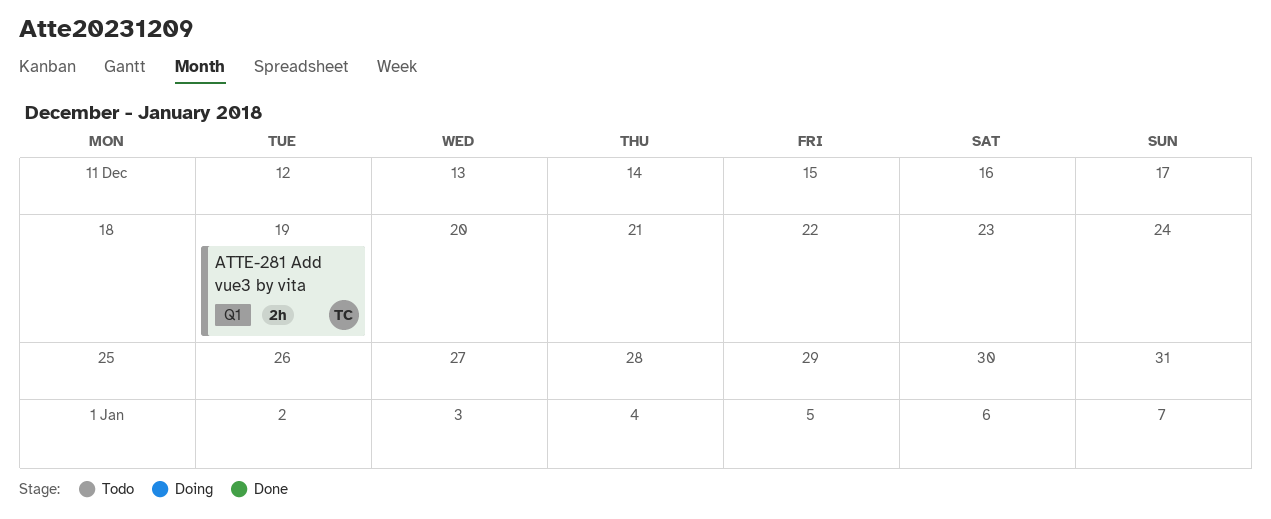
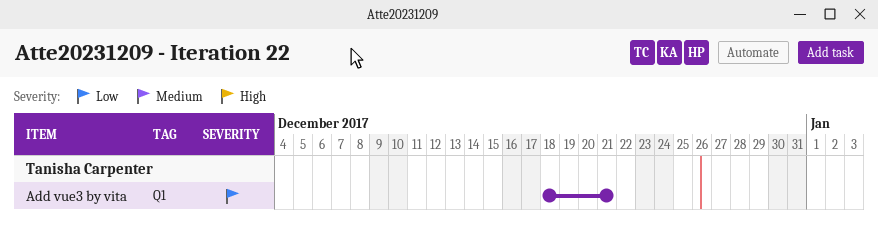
Add vue3 by vita, due: Dec 19 -> Dec 21

